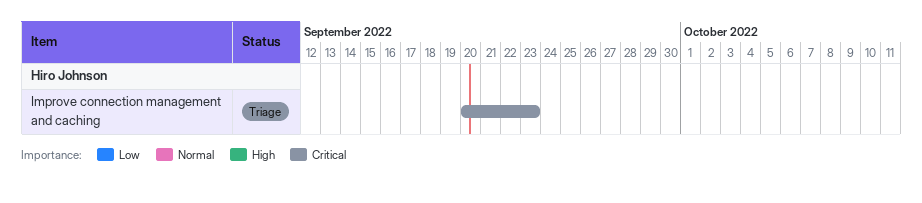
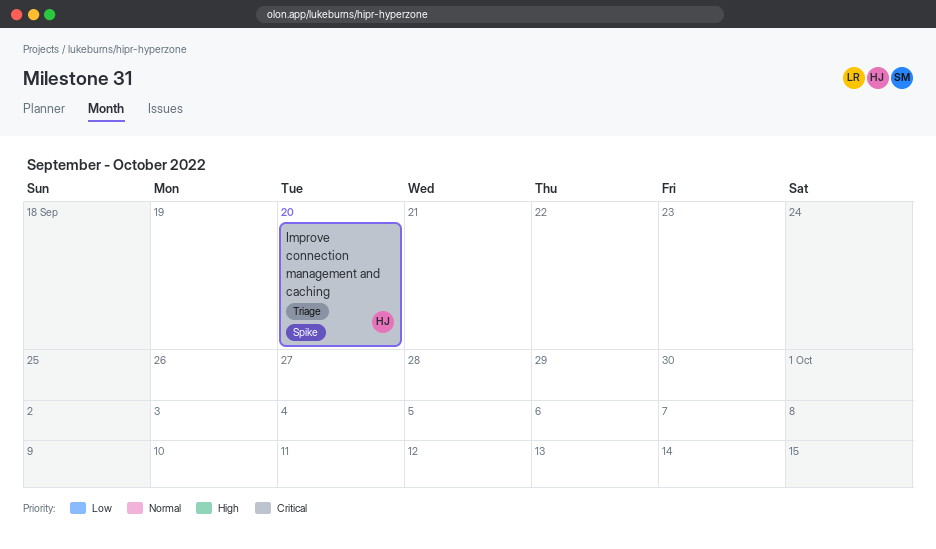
Improve connection management and caching, due: Sep 23 -> Sep 20

